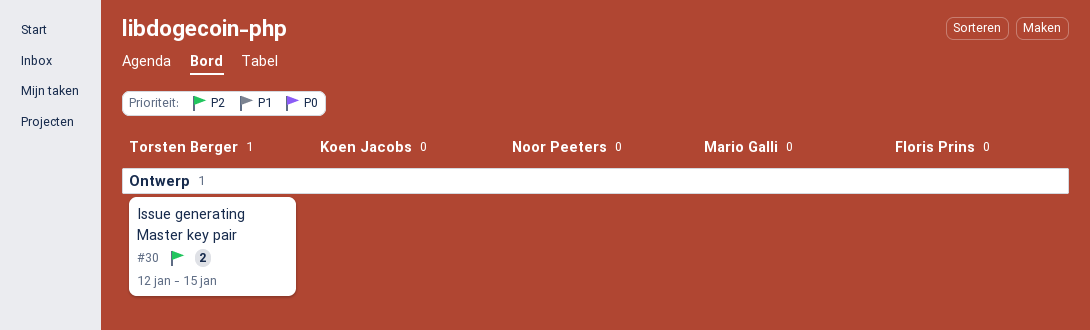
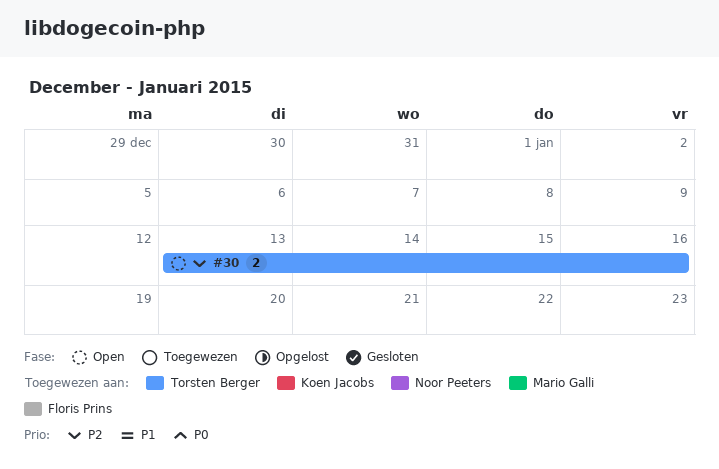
#30, start: Jan 12 -> Jan 13
#30, due: Jan 15 -> Jan 16

